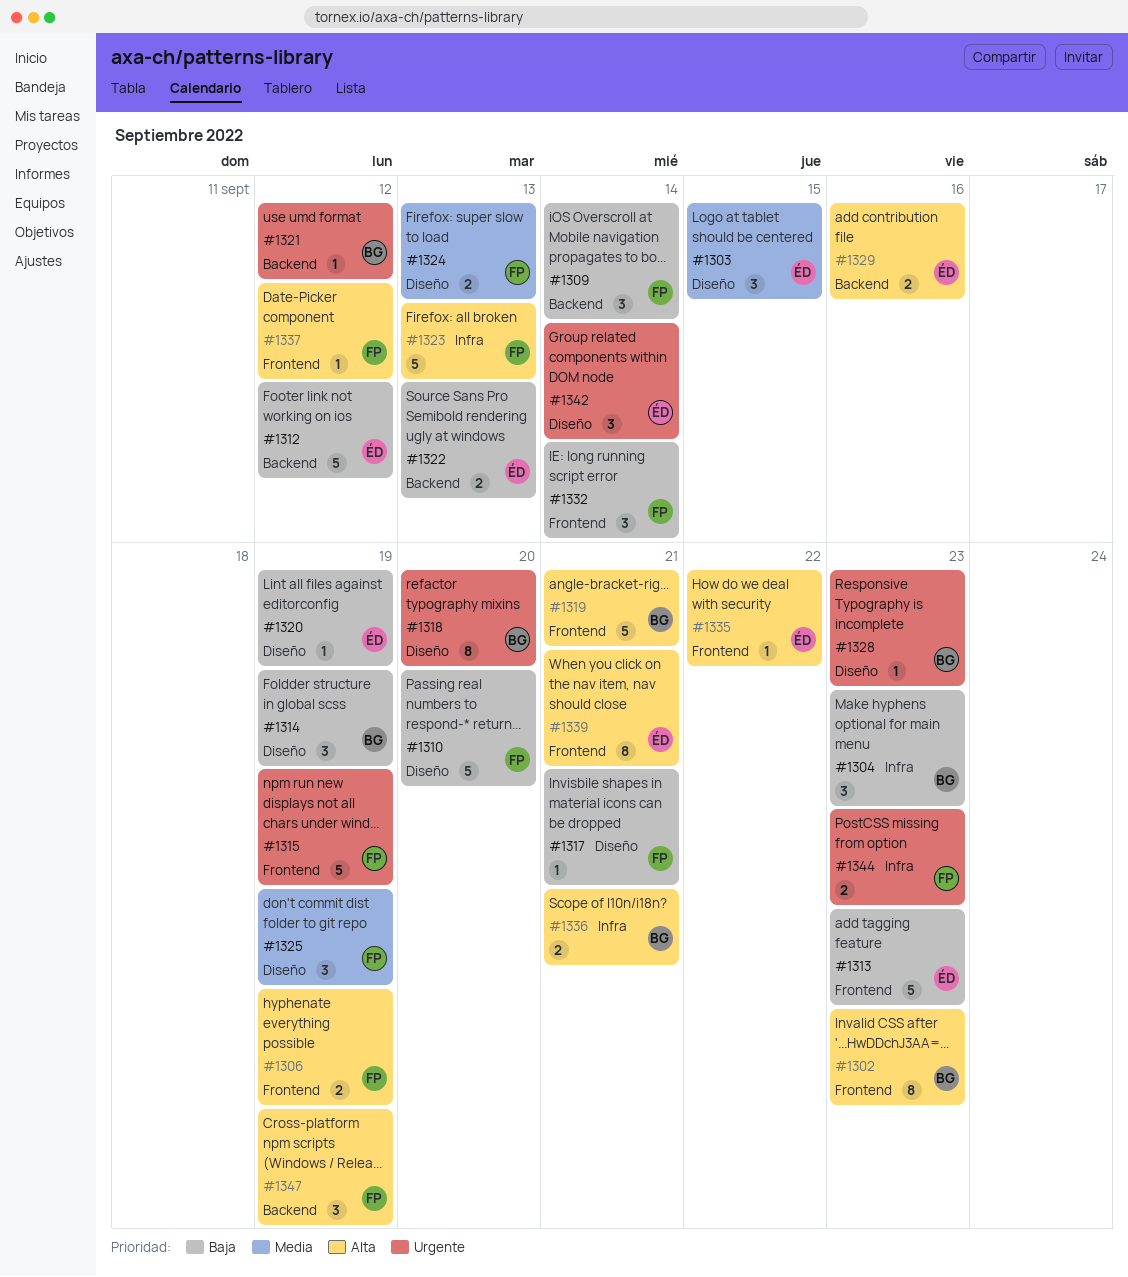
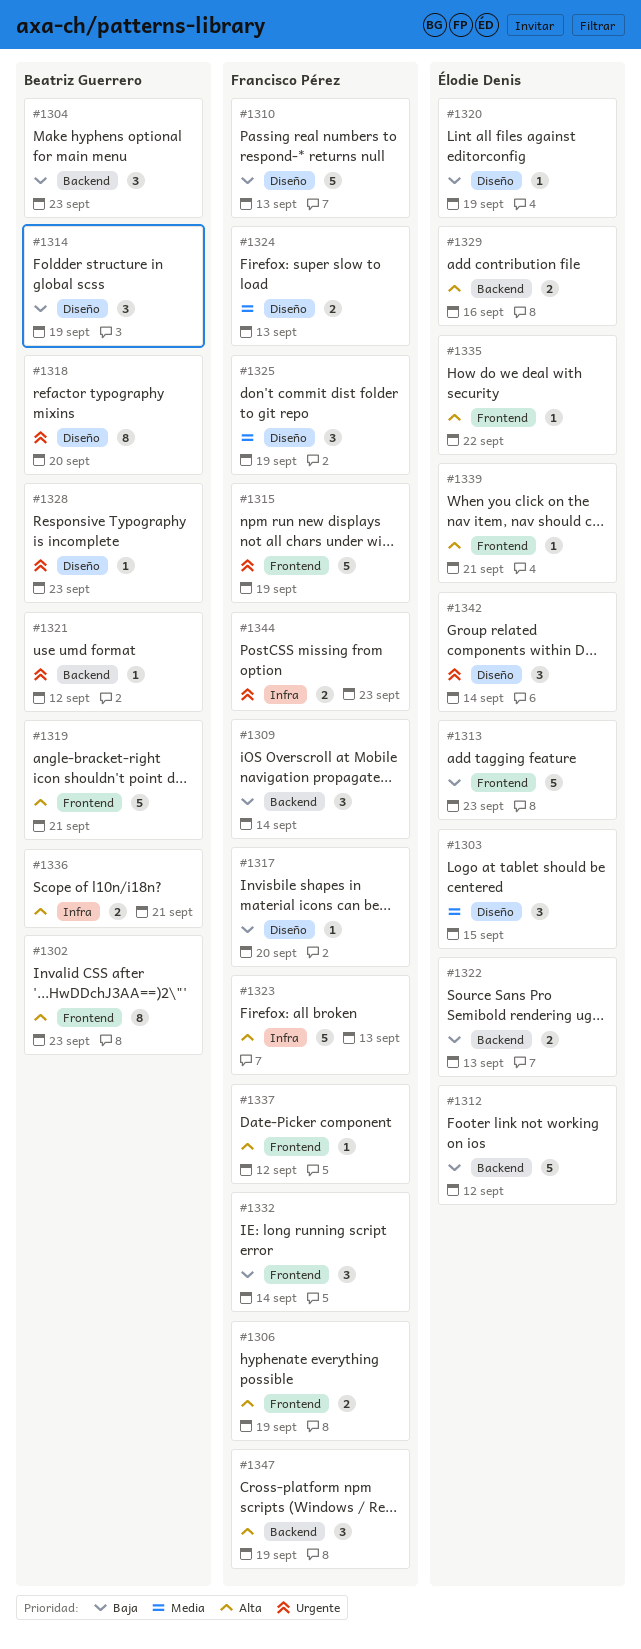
#1304, label: Infra -> Backend
#1310, due: Sep 20 -> Sep 13
#1317, due: Sep 21 -> Sep 20
#1339, estimate: 8 -> 1

